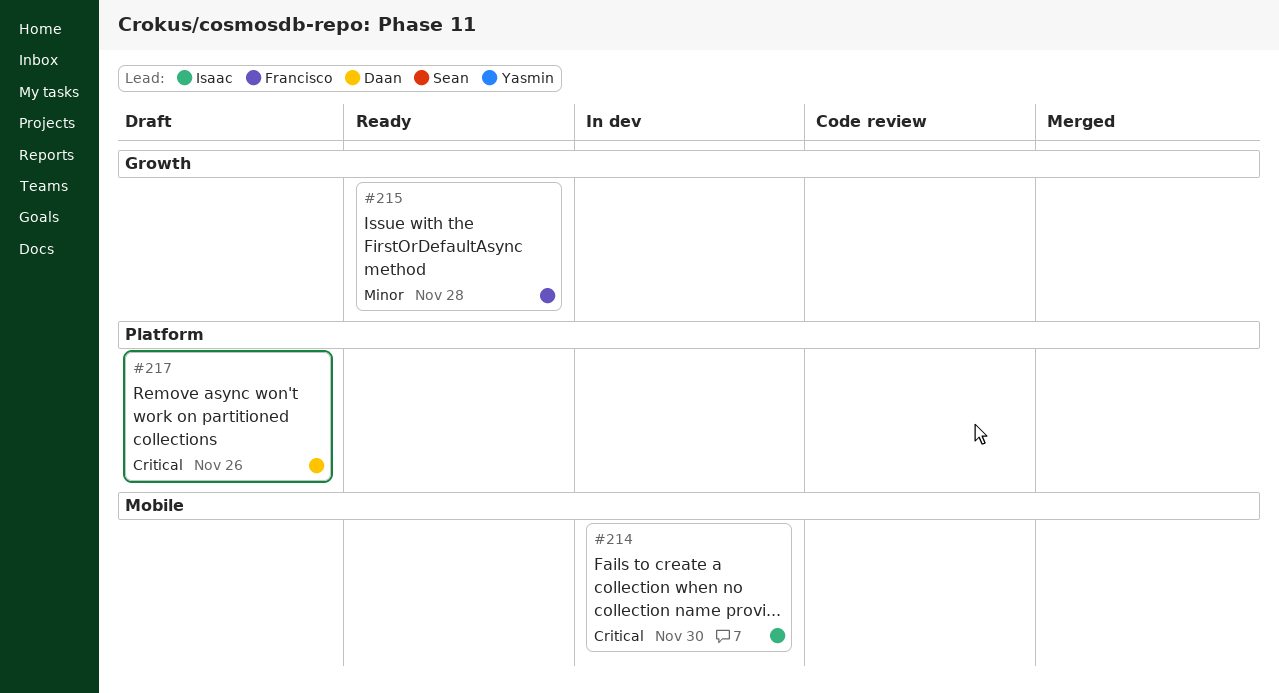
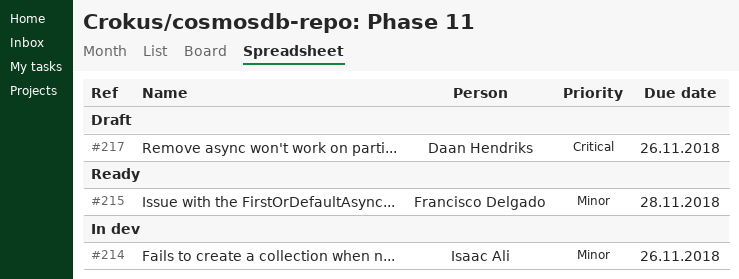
#214, priority: Critical -> Minor
#214, due: Nov 30 -> Nov 26

